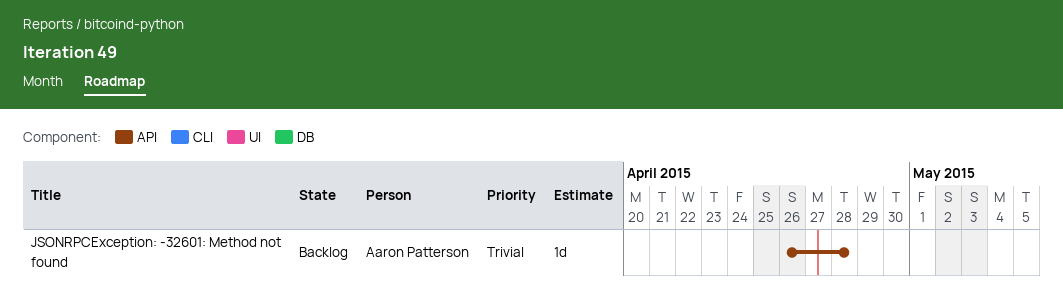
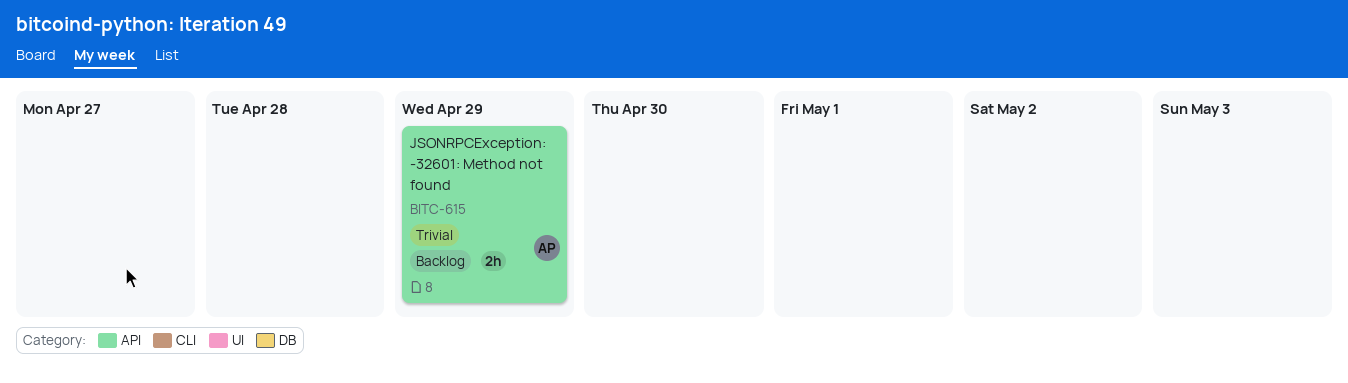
JSONRPCException: -32601: Method not found, estimate: 1d -> 2h
JSONRPCException: -32601: Method not found, due: Apr 28 -> Apr 29

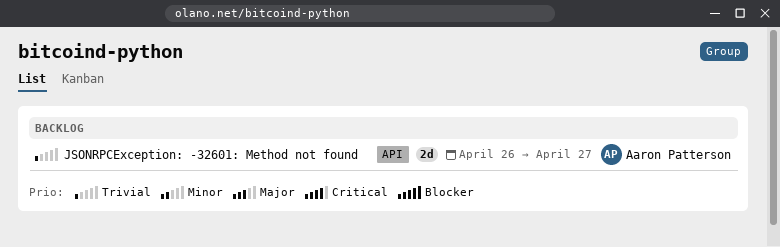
JSONRPCException: -32601: Method not found, estimate: 2h -> 2d
JSONRPCException: -32601: Method not found, due: Apr 29 -> Apr 27

